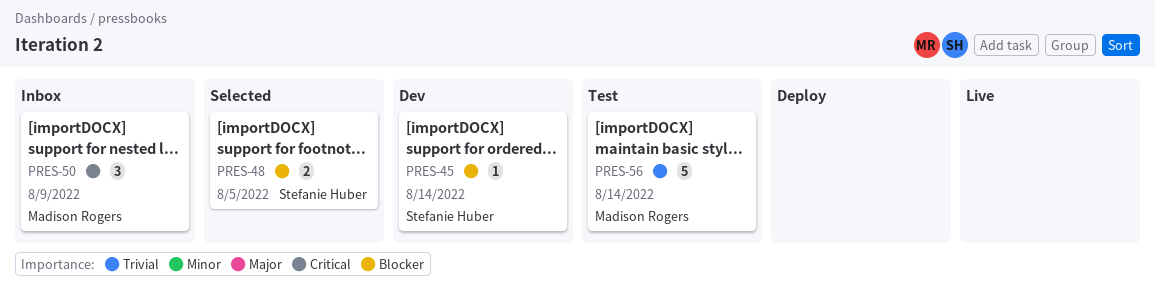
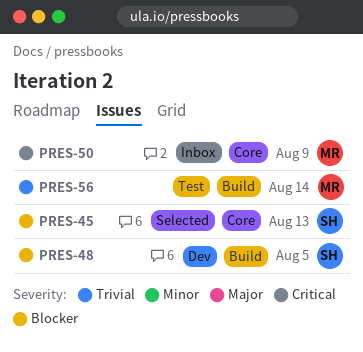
PRES-45, status: Dev -> Selected
PRES-45, due: Aug 14 -> Aug 13
PRES-48, status: Selected -> Dev

